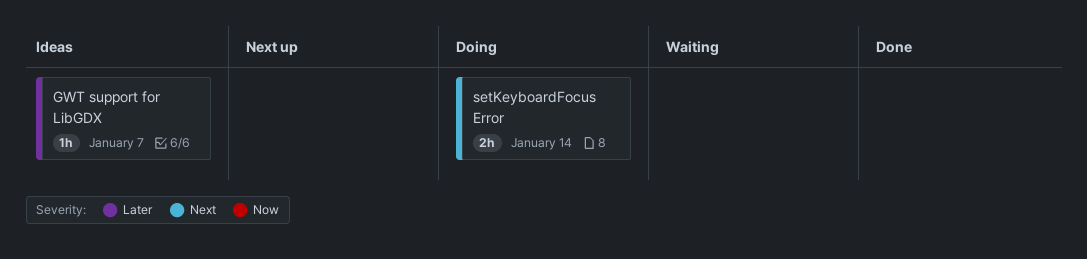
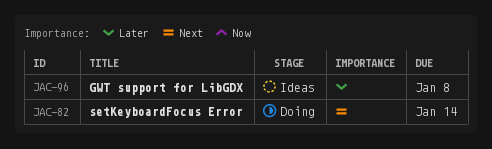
GWT support for LibGDX, due: Jan 7 -> Jan 8

